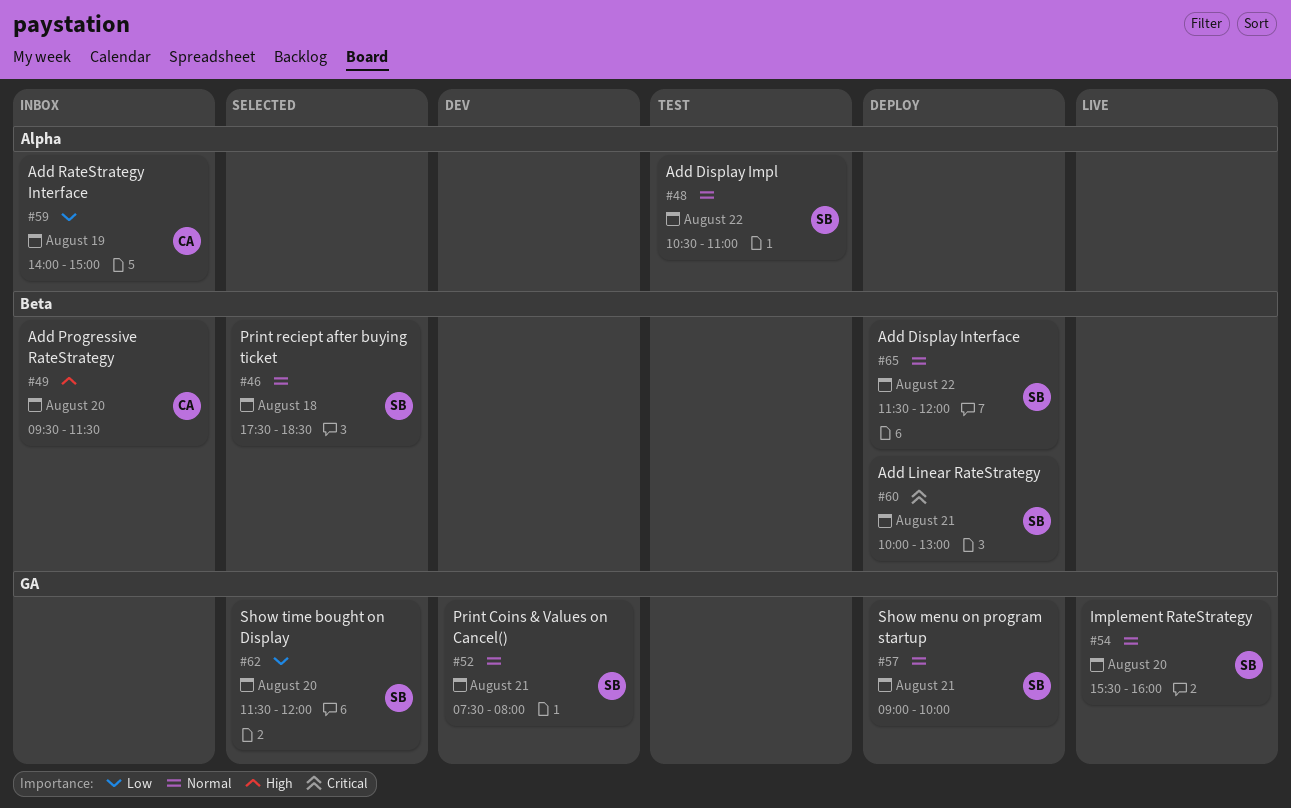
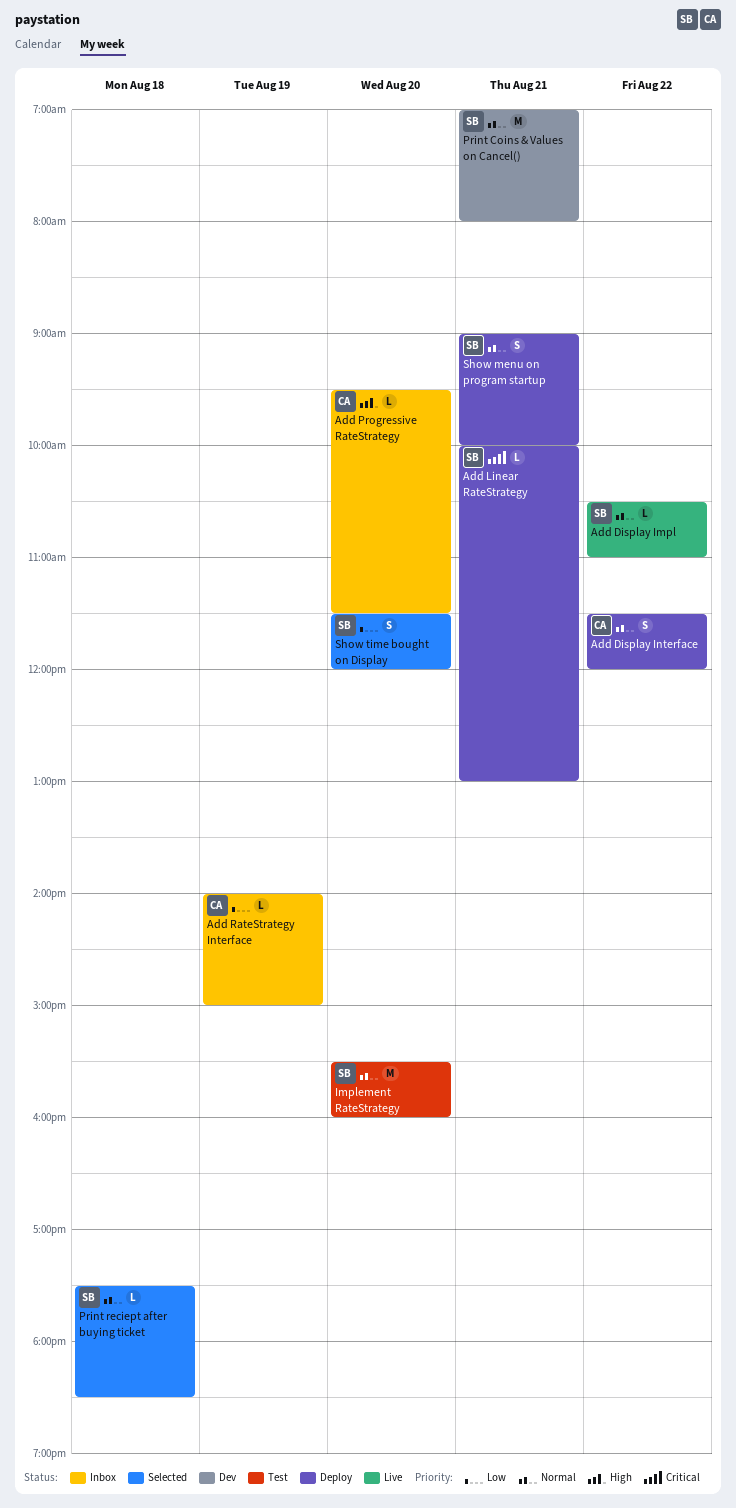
Add Display Impl, status: Test -> Live
Add Display Interface, owner: SB -> CA
Implement RateStrategy, status: Live -> Test
Print Coins & Values on Cancel(), begins: 07:30 -> 07:00

